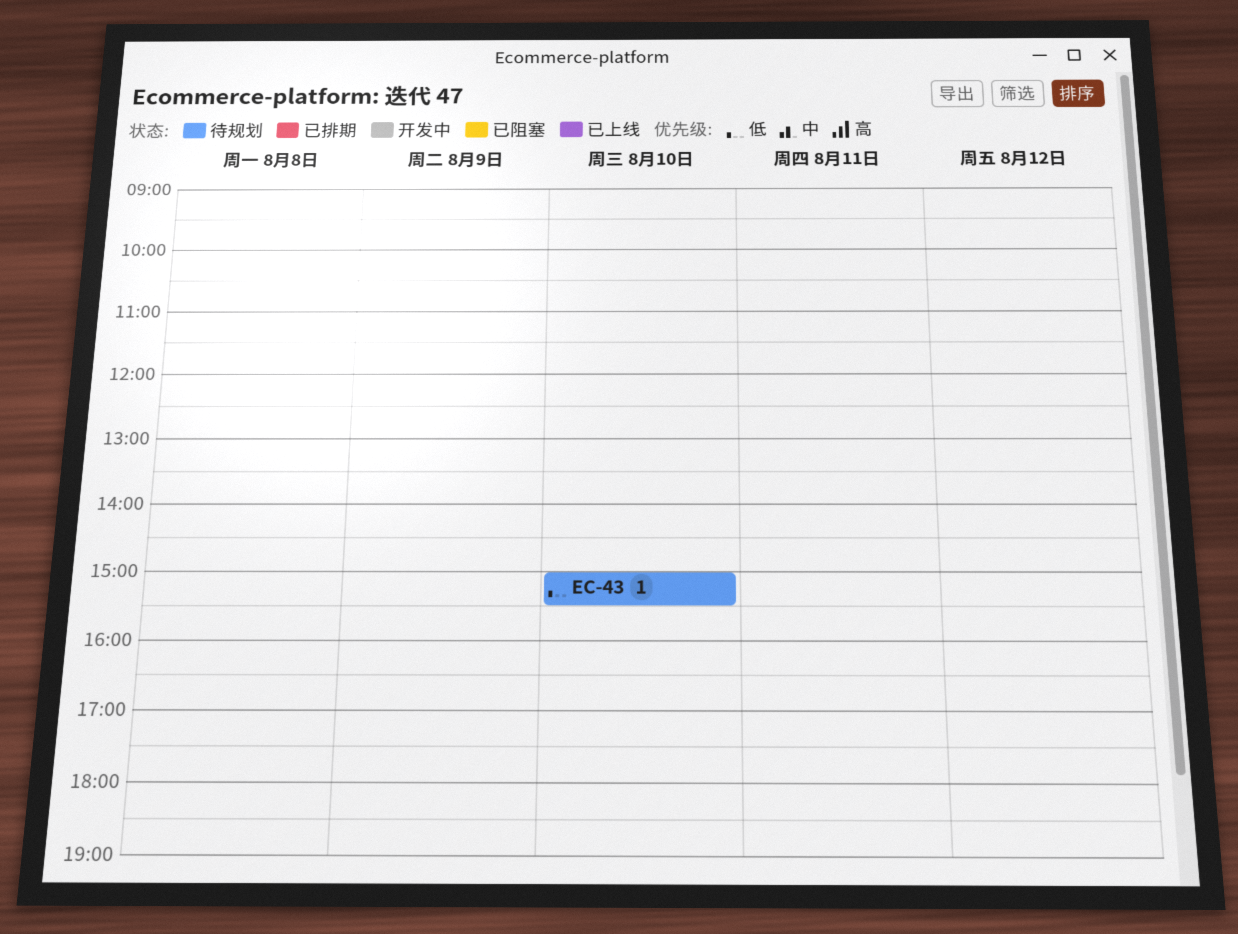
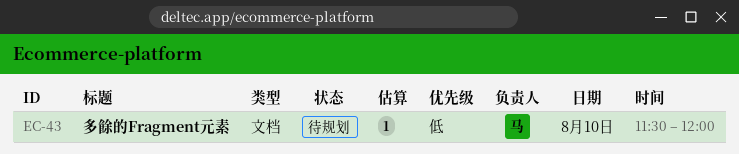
EC-43, begins: 15:00 -> 11:30
EC-43, ends: 15:30 -> 12:00

